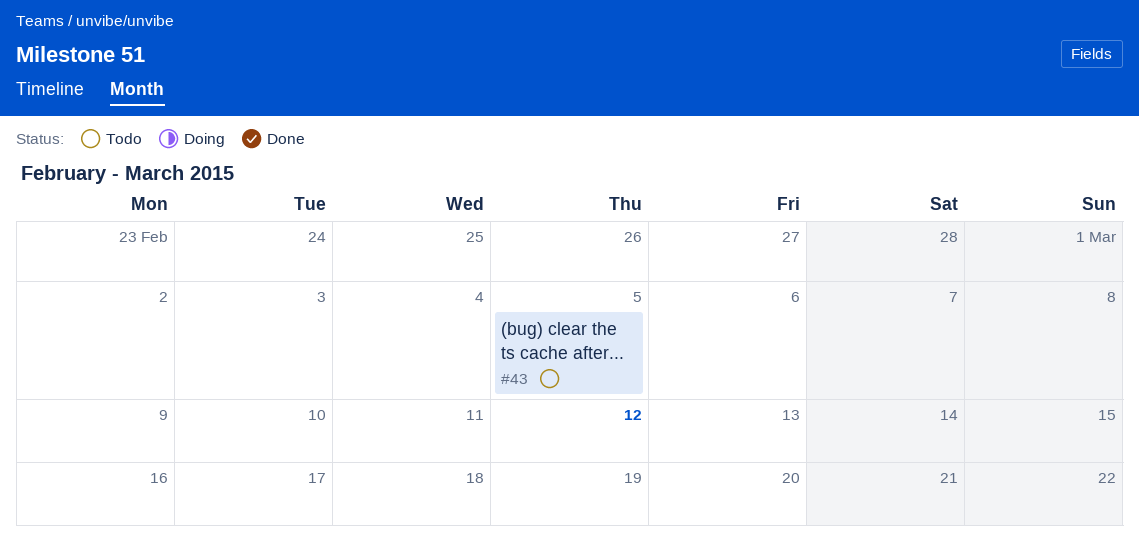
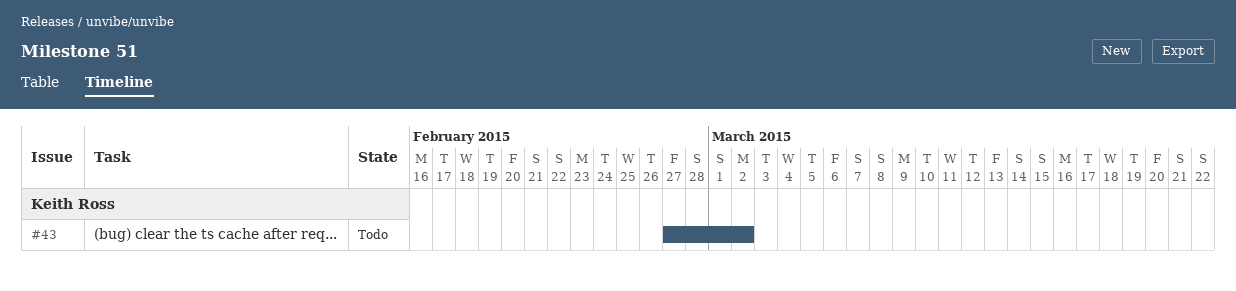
#43, due: Mar 5 -> Mar 2

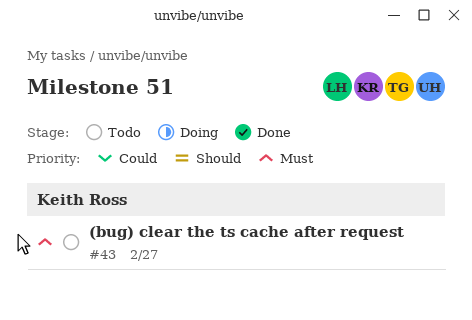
#43, due: Mar 2 -> Feb 27

